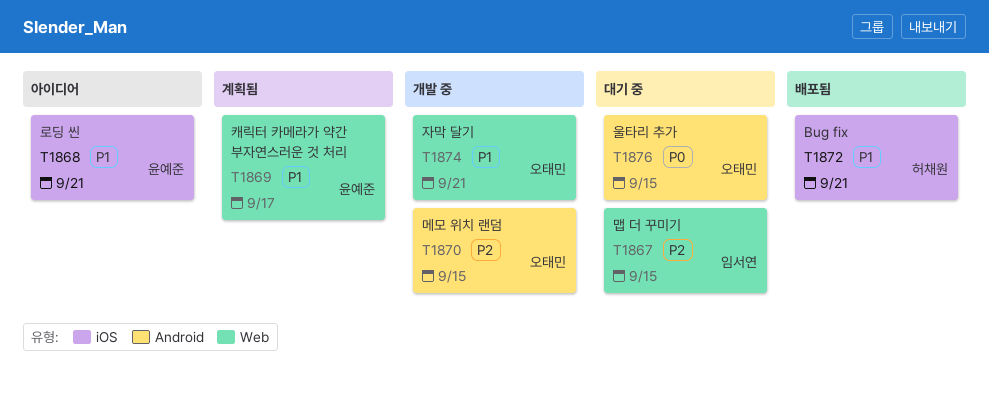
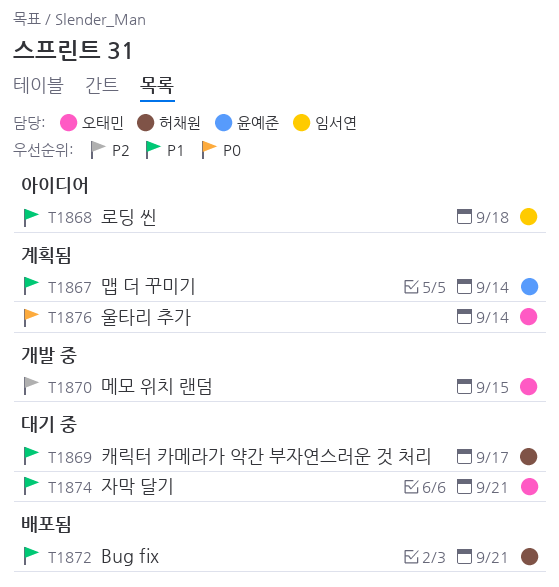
T1867, status: 대기 중 -> 계획됨
T1867, owner: 임서연 -> 윤예준
T1867, priority: P2 -> P1
T1867, due: Sep 15 -> Sep 14
T1868, owner: 윤예준 -> 임서연
T1868, due: Sep 21 -> Sep 18
T1869, status: 계획됨 -> 대기 중
T1869, owner: 윤예준 -> 허채원
T1874, status: 개발 중 -> 대기 중
T1876, status: 대기 중 -> 계획됨
T1876, due: Sep 15 -> Sep 14

